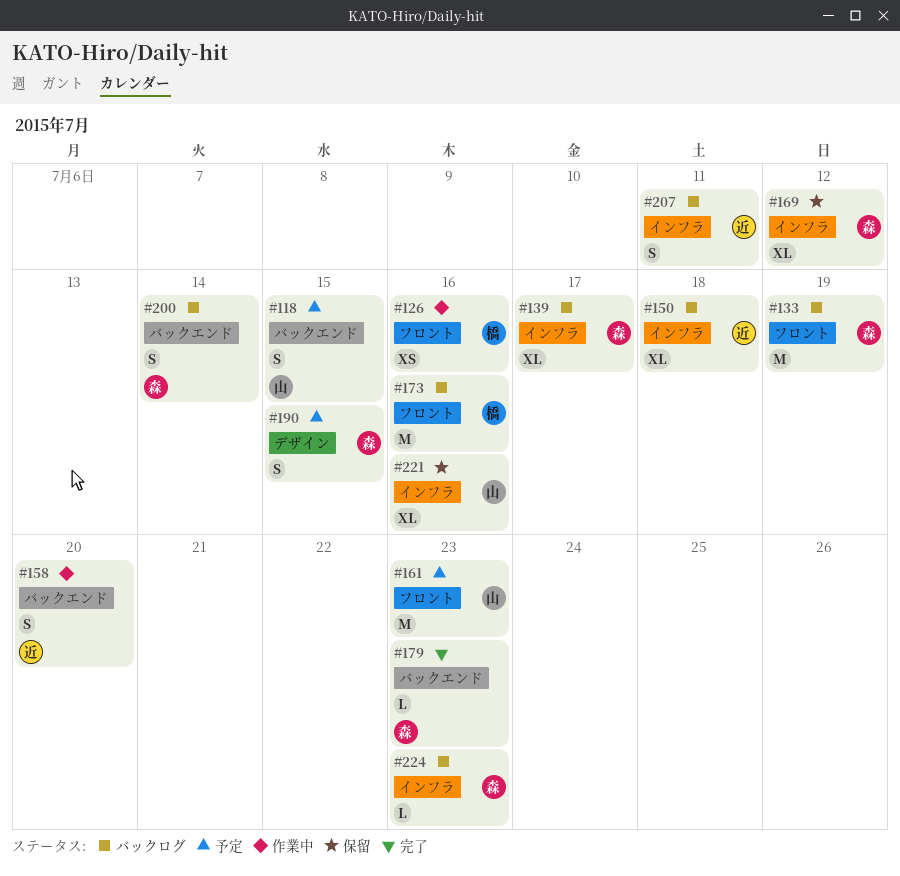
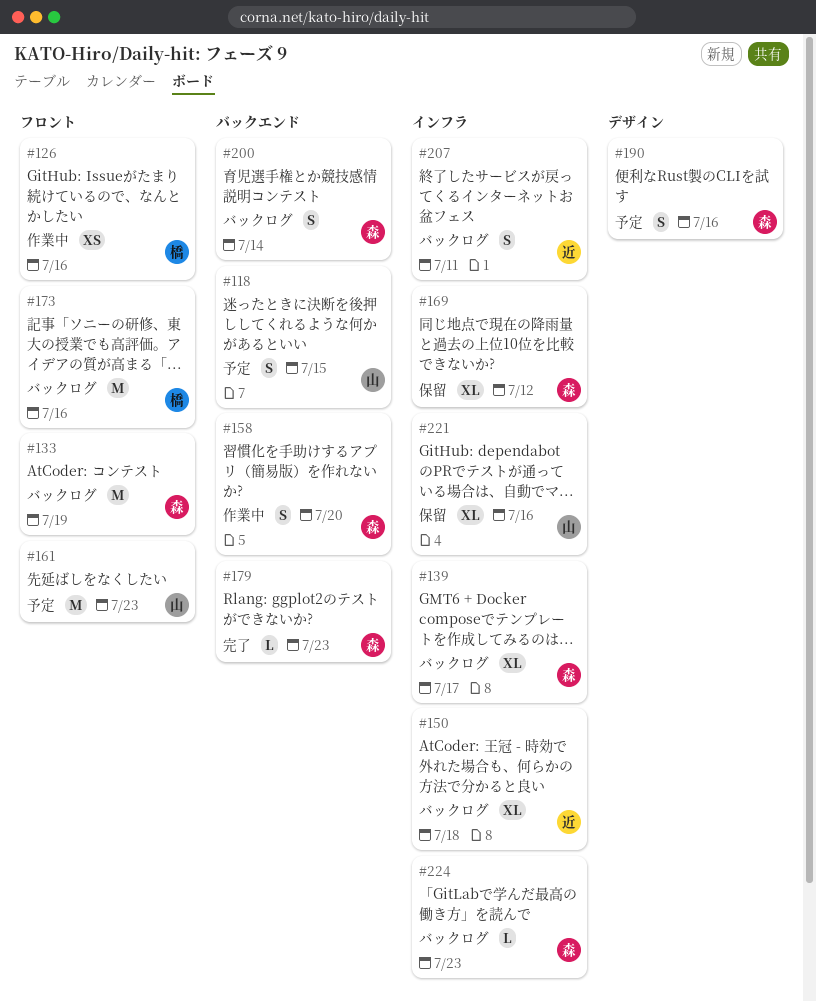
#158, owner: 近 -> 森
#190, due: Jul 15 -> Jul 16

